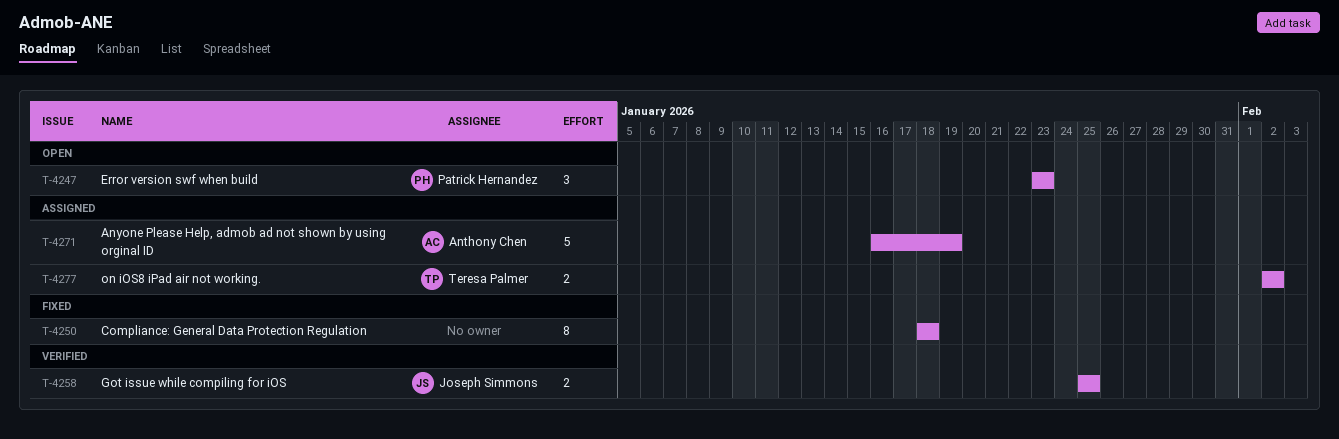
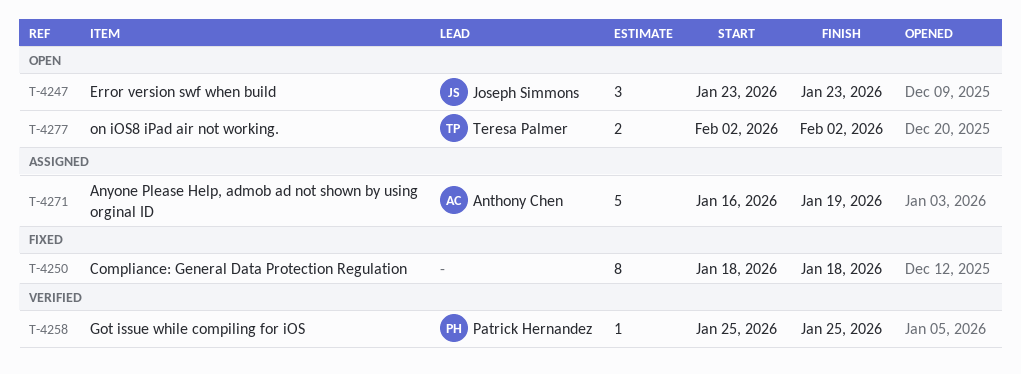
T-4247, owner: Patrick Hernandez -> Joseph Simmons
T-4258, owner: Joseph Simmons -> Patrick Hernandez
T-4258, estimate: 2 -> 1
T-4277, status: Assigned -> Open

